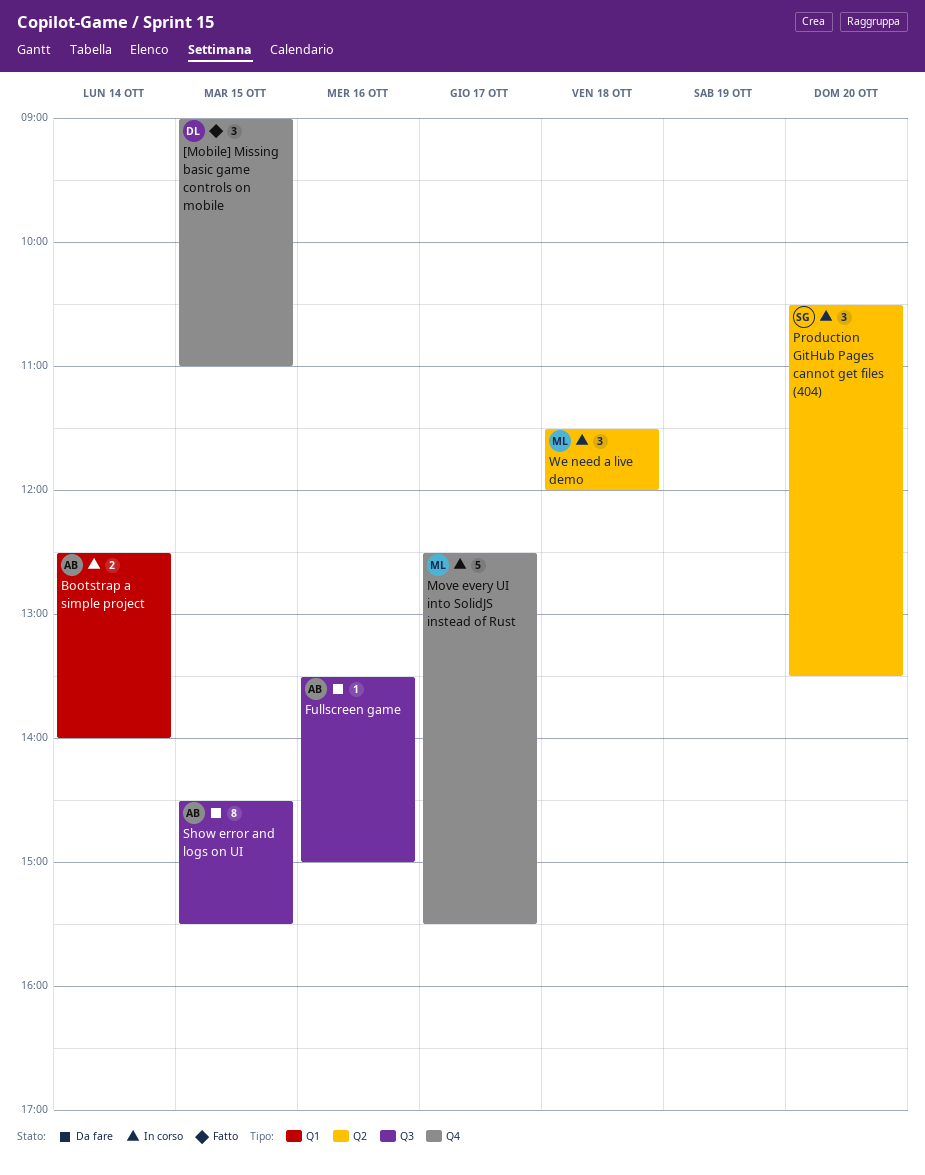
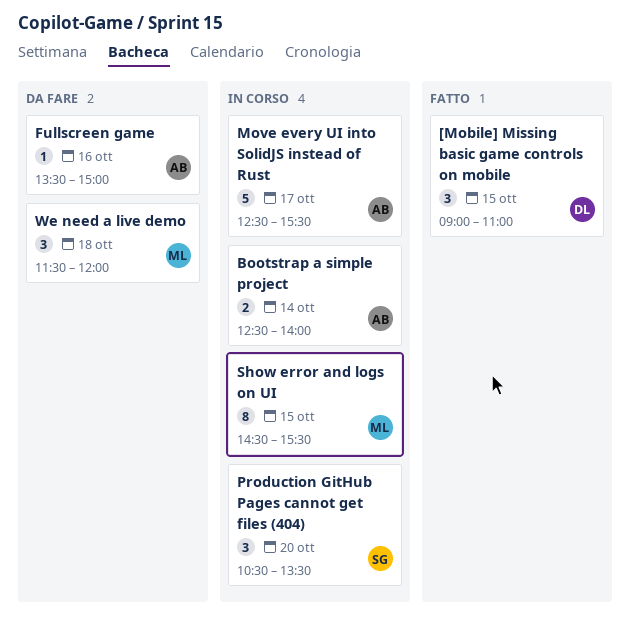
Move every UI into SolidJS instead of Rust, owner: ML -> AB
Show error and logs on UI, status: Da fare -> In corso
Show error and logs on UI, owner: AB -> ML
We need a live demo, status: In corso -> Da fare

